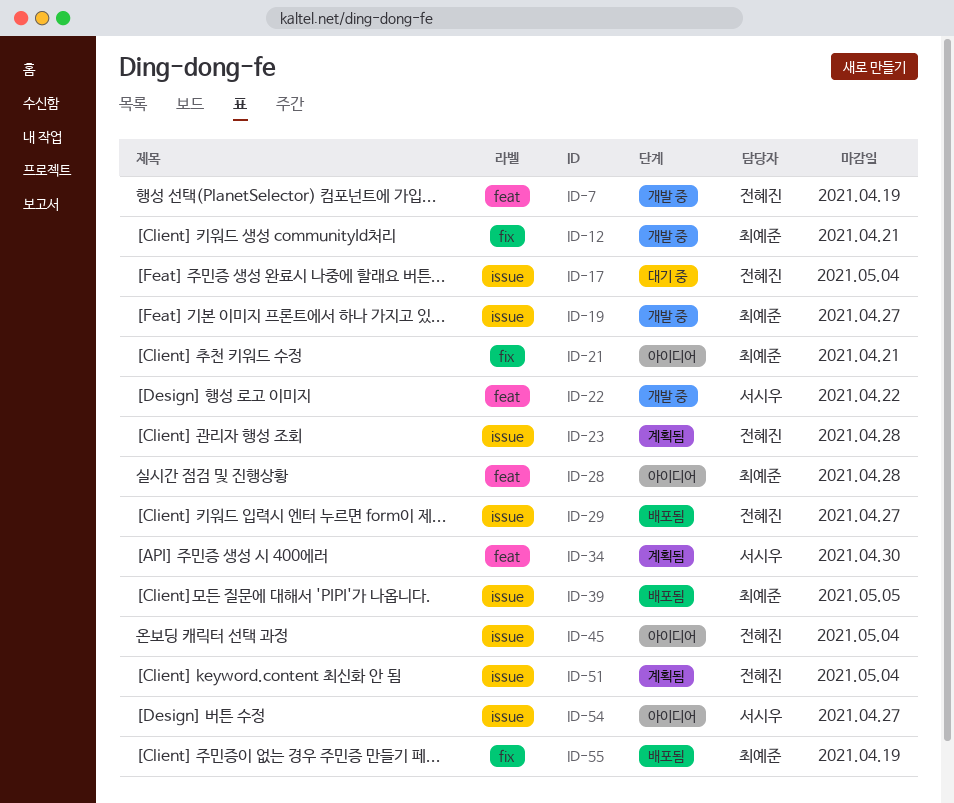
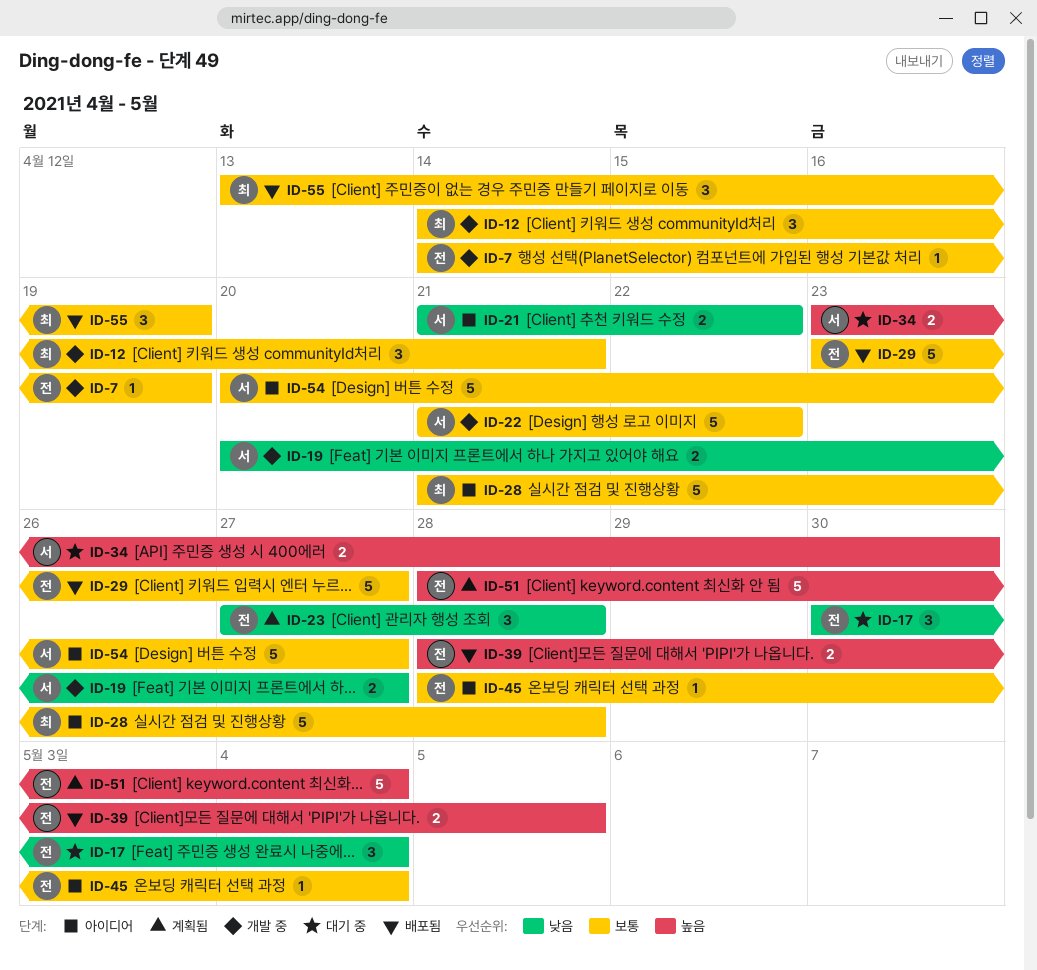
ID-19, owner: 최예준 -> 서시우
ID-21, owner: 최예준 -> 서시우
ID-21, due: Apr 21 -> Apr 22
ID-34, status: 계획됨 -> 대기 중
ID-39, owner: 최예준 -> 전혜진

